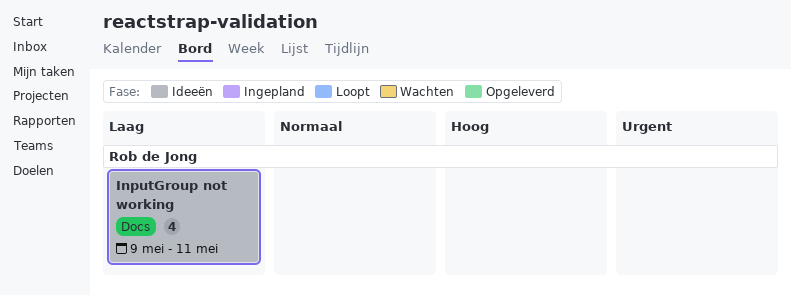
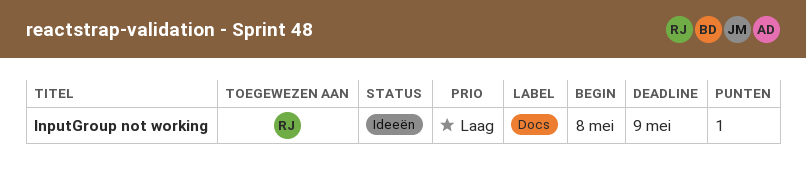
InputGroup not working, estimate: 4 -> 1
InputGroup not working, start: May 9 -> May 8
InputGroup not working, due: May 11 -> May 9

